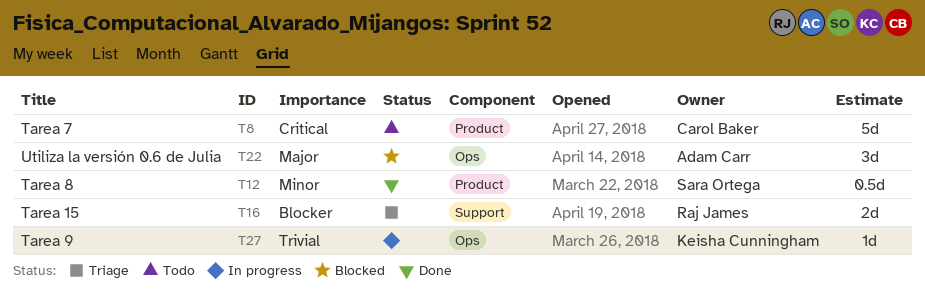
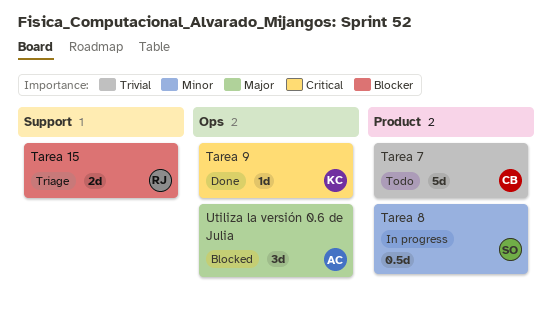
Tarea 7, priority: Critical -> Trivial
Tarea 8, status: Done -> In progress
Tarea 9, status: In progress -> Done
Tarea 9, priority: Trivial -> Critical

